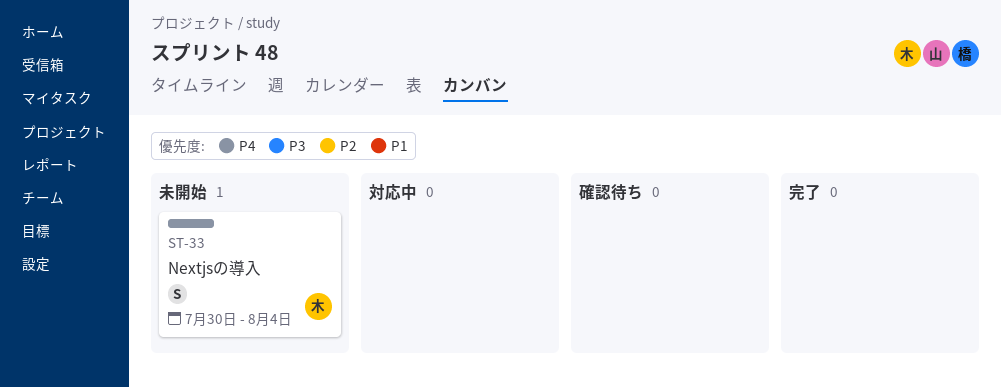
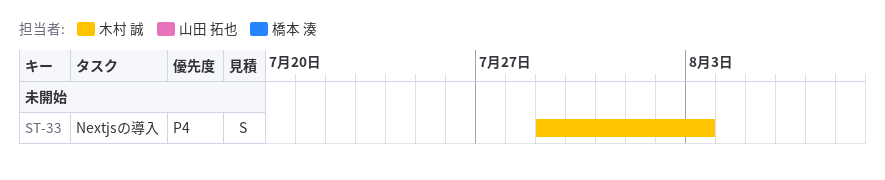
ST-33, start: Jul 30 -> Jul 29
ST-33, due: Aug 4 -> Aug 3

